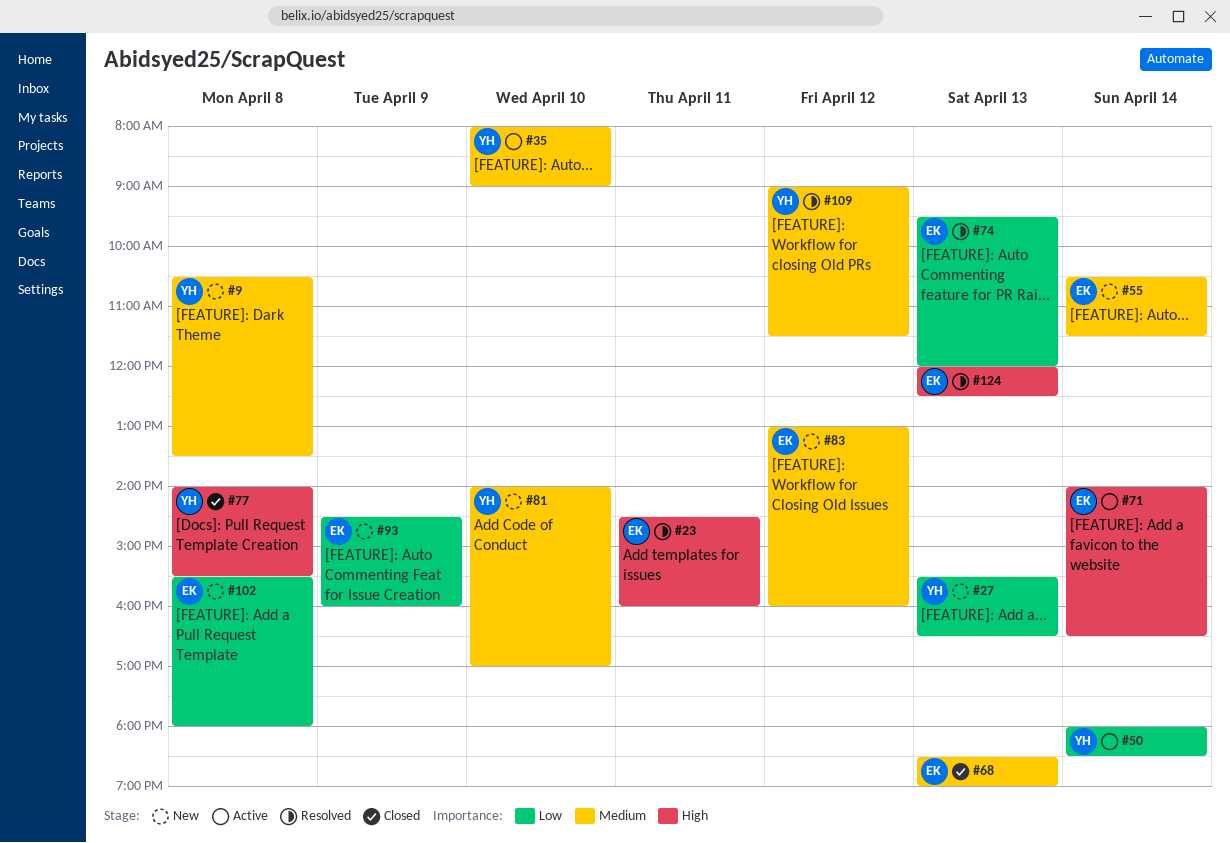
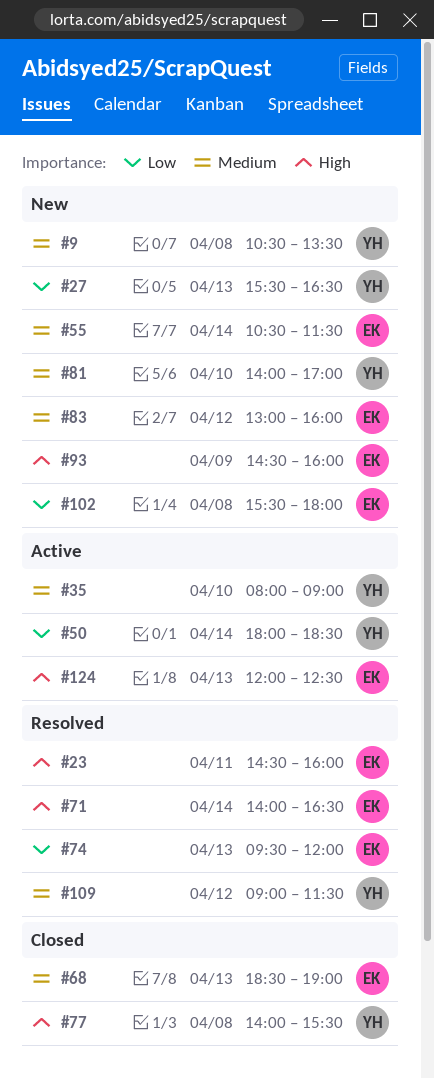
#71, status: Active -> Resolved
#93, priority: Low -> High
#124, status: Resolved -> Active

